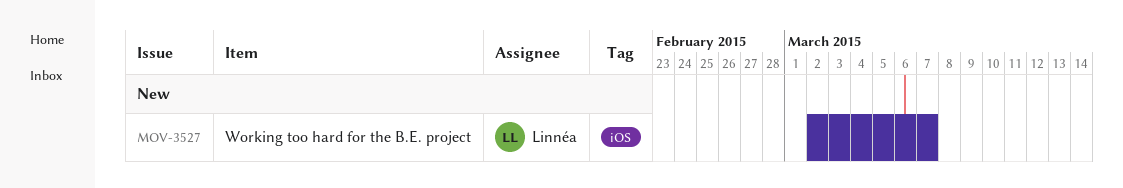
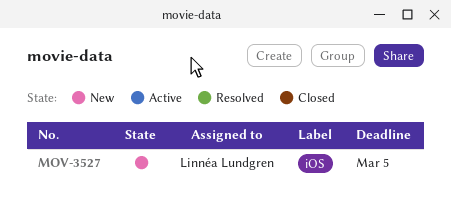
MOV-3527, due: Mar 7 -> Mar 5

